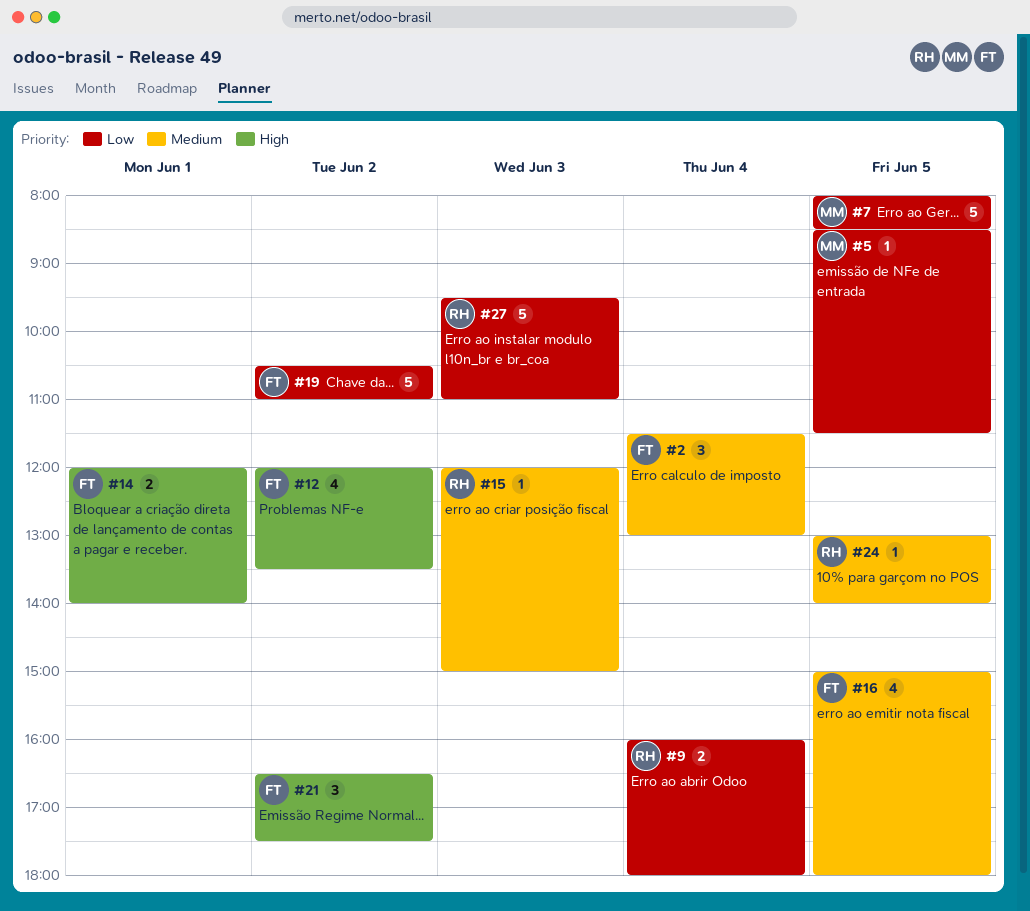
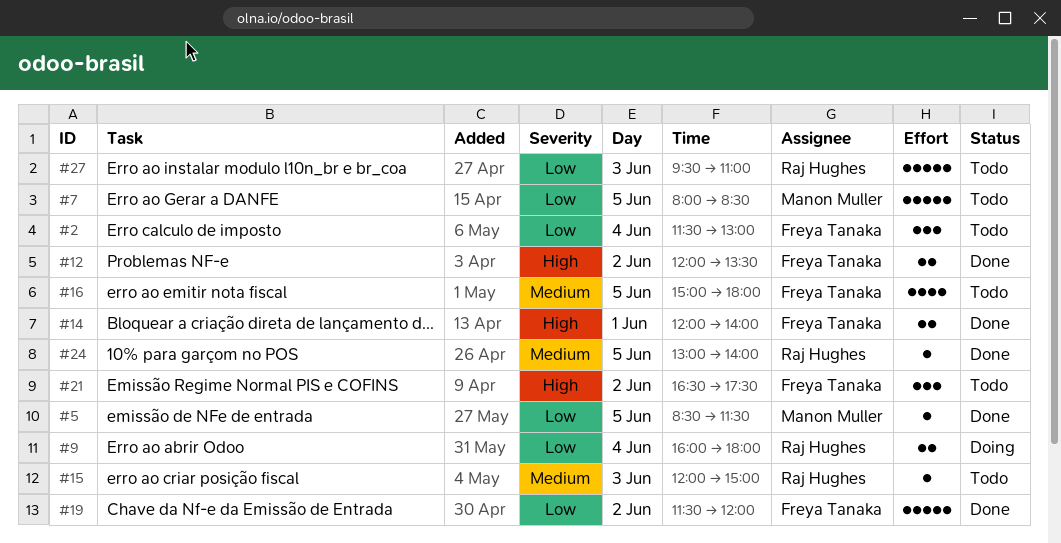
#2, priority: Medium -> Low
#12, estimate: 4 -> 2
#19, begins: 10:30 -> 11:30
#19, ends: 11:00 -> 12:00

